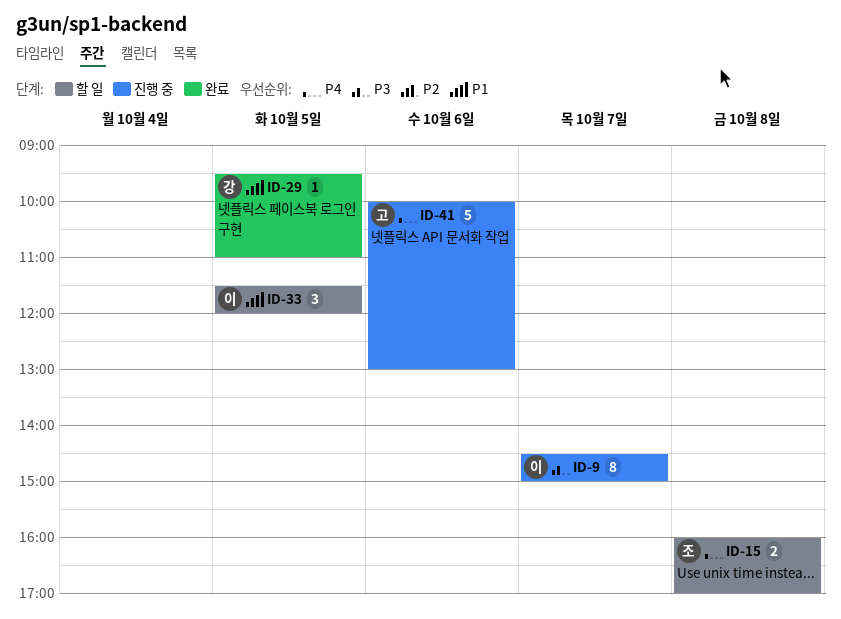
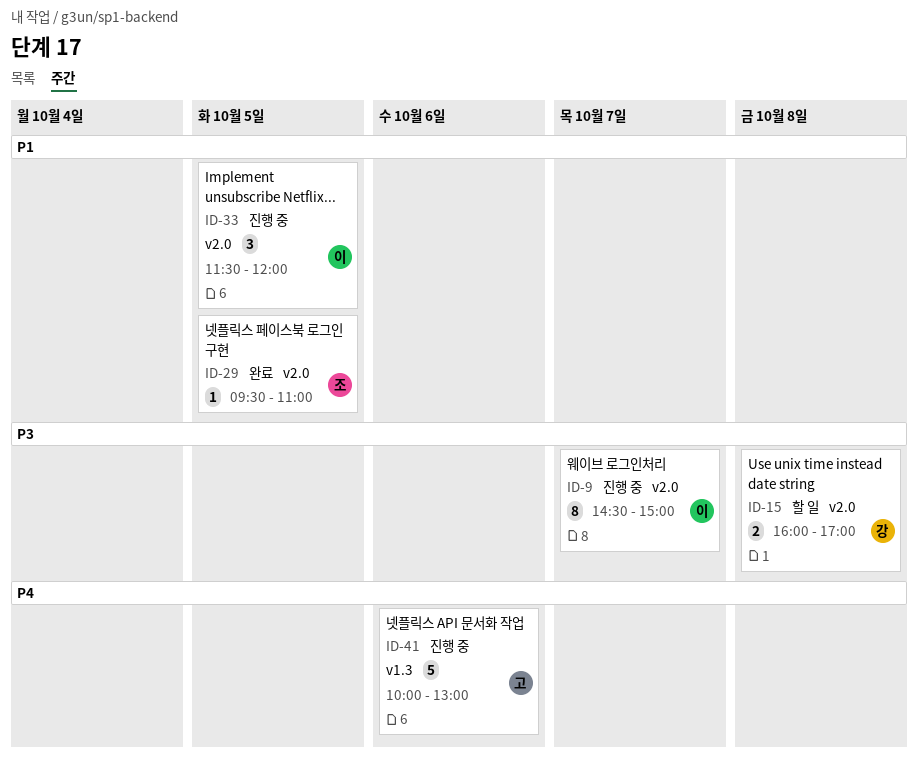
ID-15, owner: 조 -> 강
ID-15, priority: P4 -> P3
ID-29, owner: 강 -> 조
ID-33, status: 할 일 -> 진행 중

